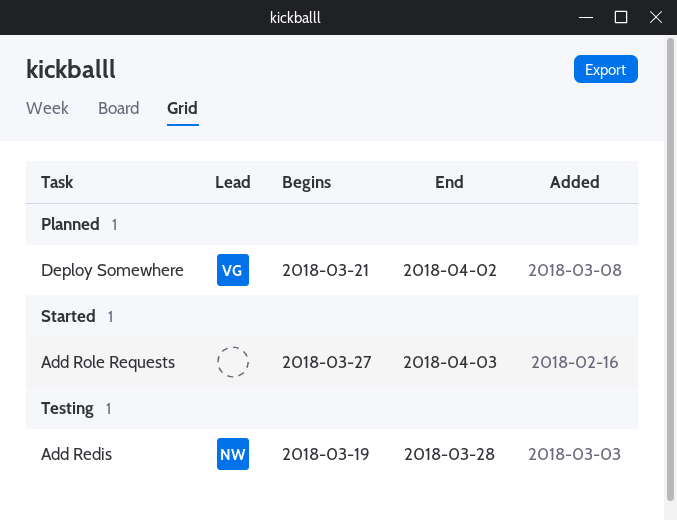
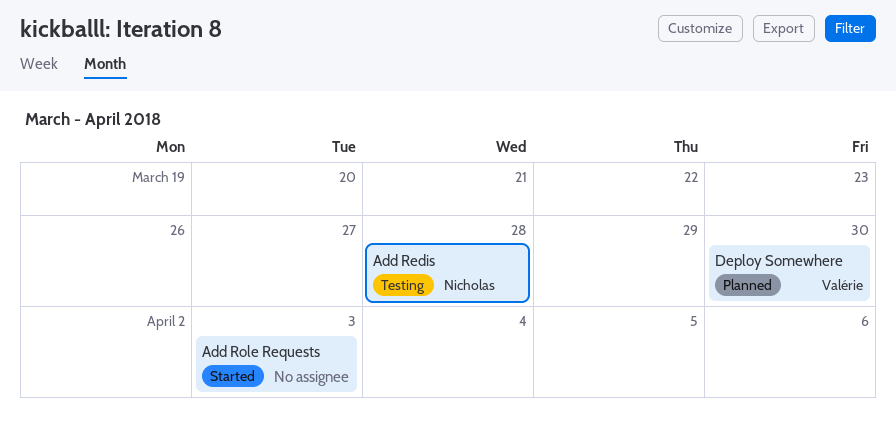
Deploy Somewhere, due: Apr 2 -> Mar 30

